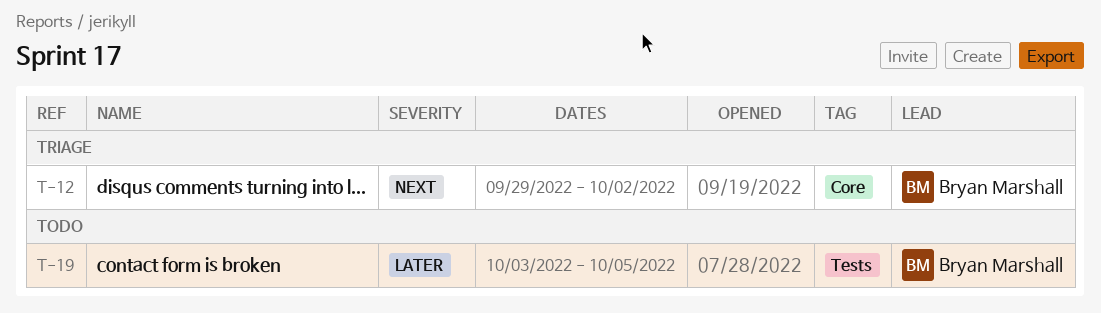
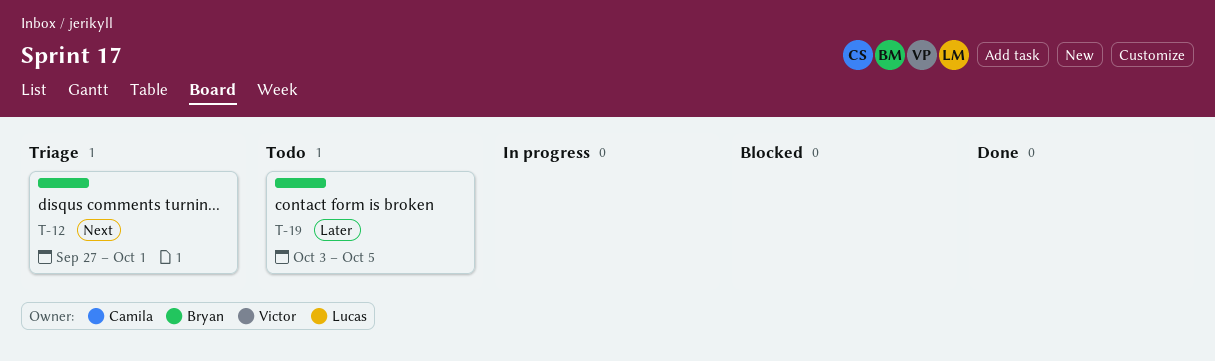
T-12, start: Sep 29 -> Sep 27
T-12, due: Oct 2 -> Oct 1

